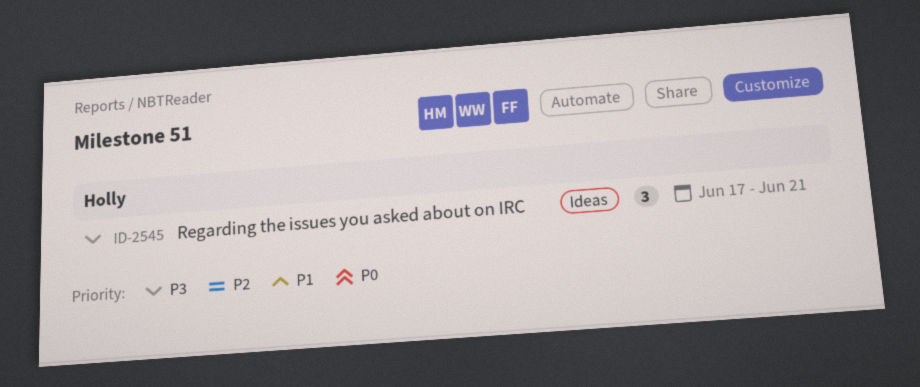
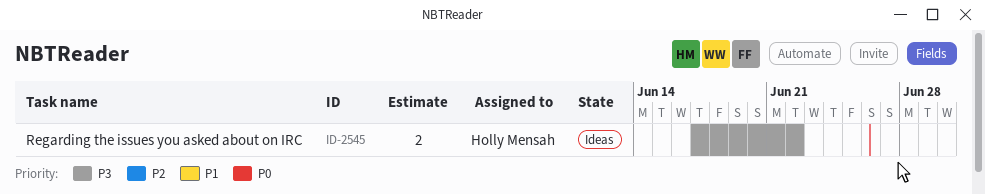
ID-2545, estimate: 3 -> 2
ID-2545, due: Jun 21 -> Jun 22

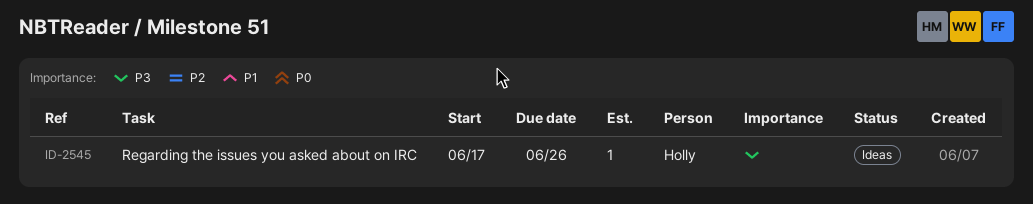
ID-2545, estimate: 2 -> 1
ID-2545, due: Jun 22 -> Jun 26

